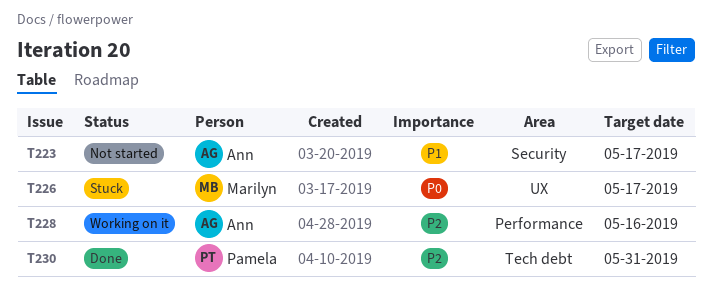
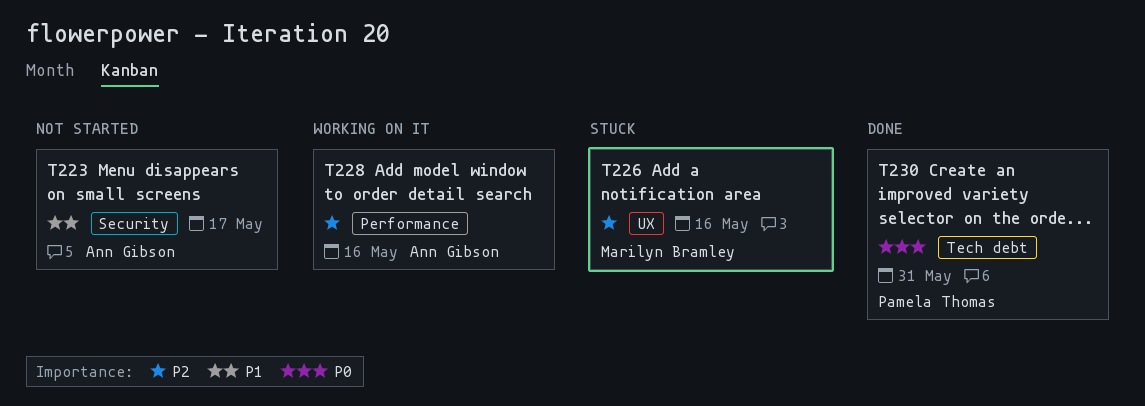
T226, priority: P0 -> P2
T226, due: May 17 -> May 16
T230, priority: P2 -> P0

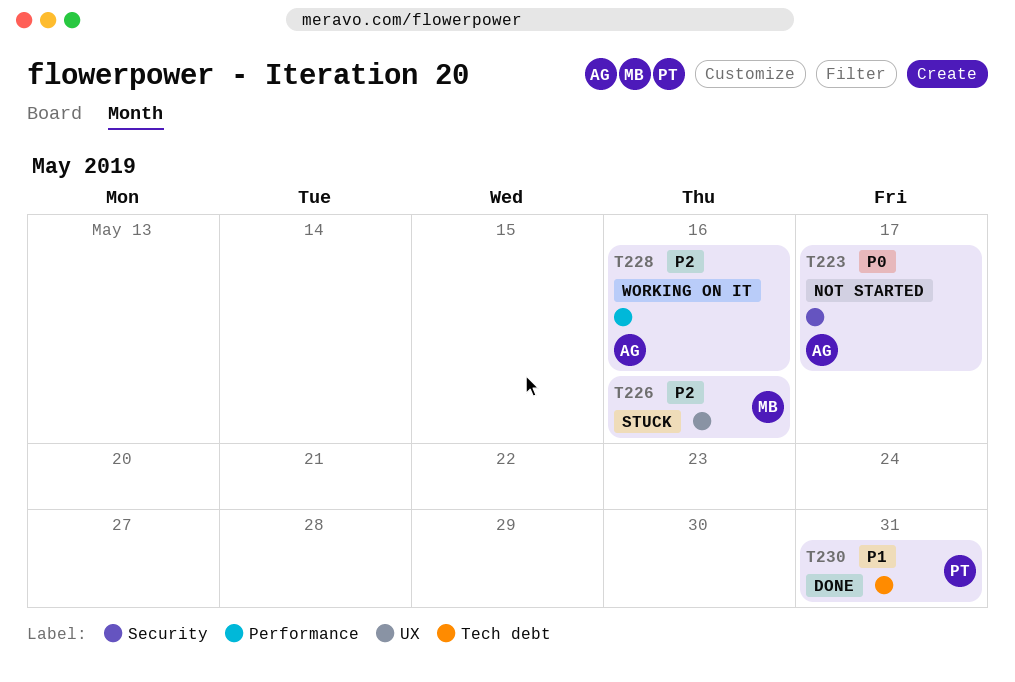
T223, priority: P1 -> P0
T230, priority: P0 -> P1

